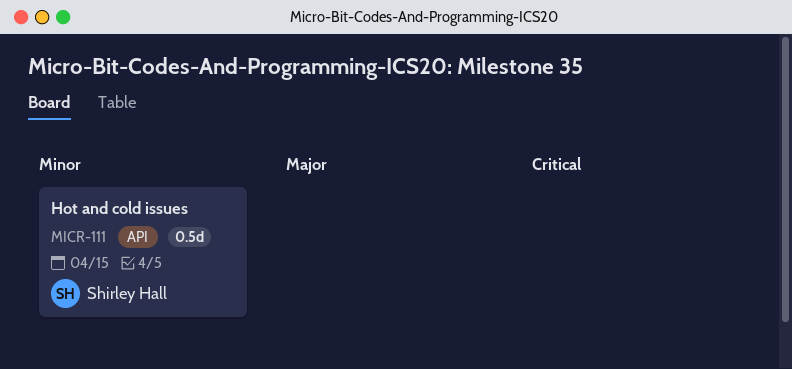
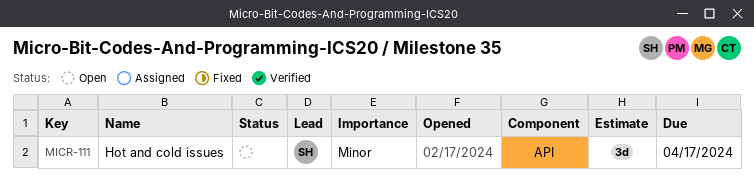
MICR-111, estimate: 0.5d -> 3d
MICR-111, due: Apr 15 -> Apr 17

